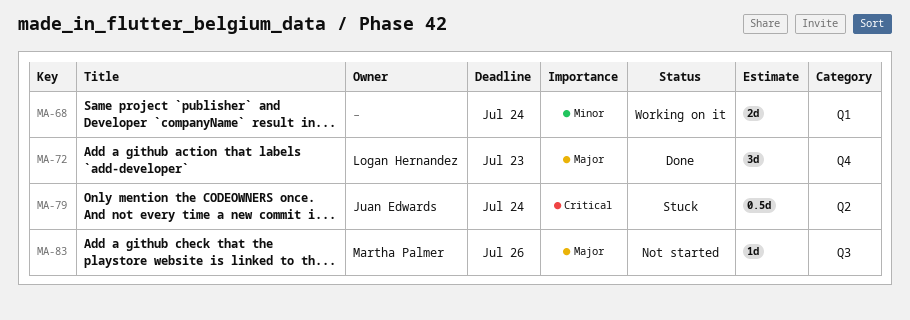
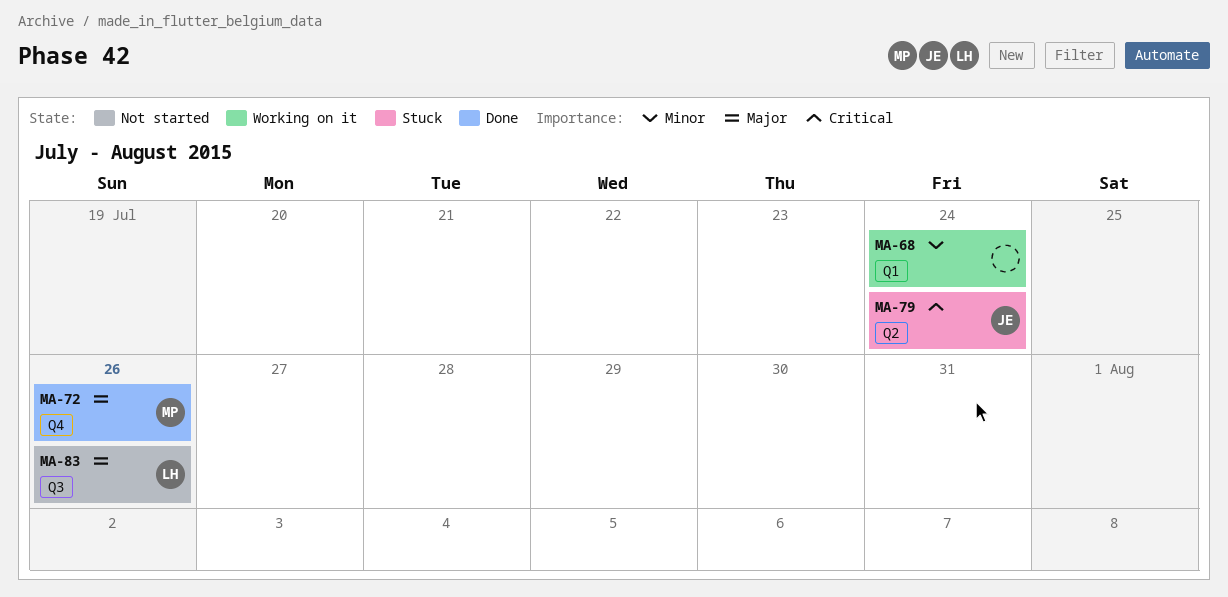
MA-72, owner: Logan Hernandez -> Martha Palmer
MA-72, due: Jul 23 -> Jul 26
MA-83, owner: Martha Palmer -> Logan Hernandez

